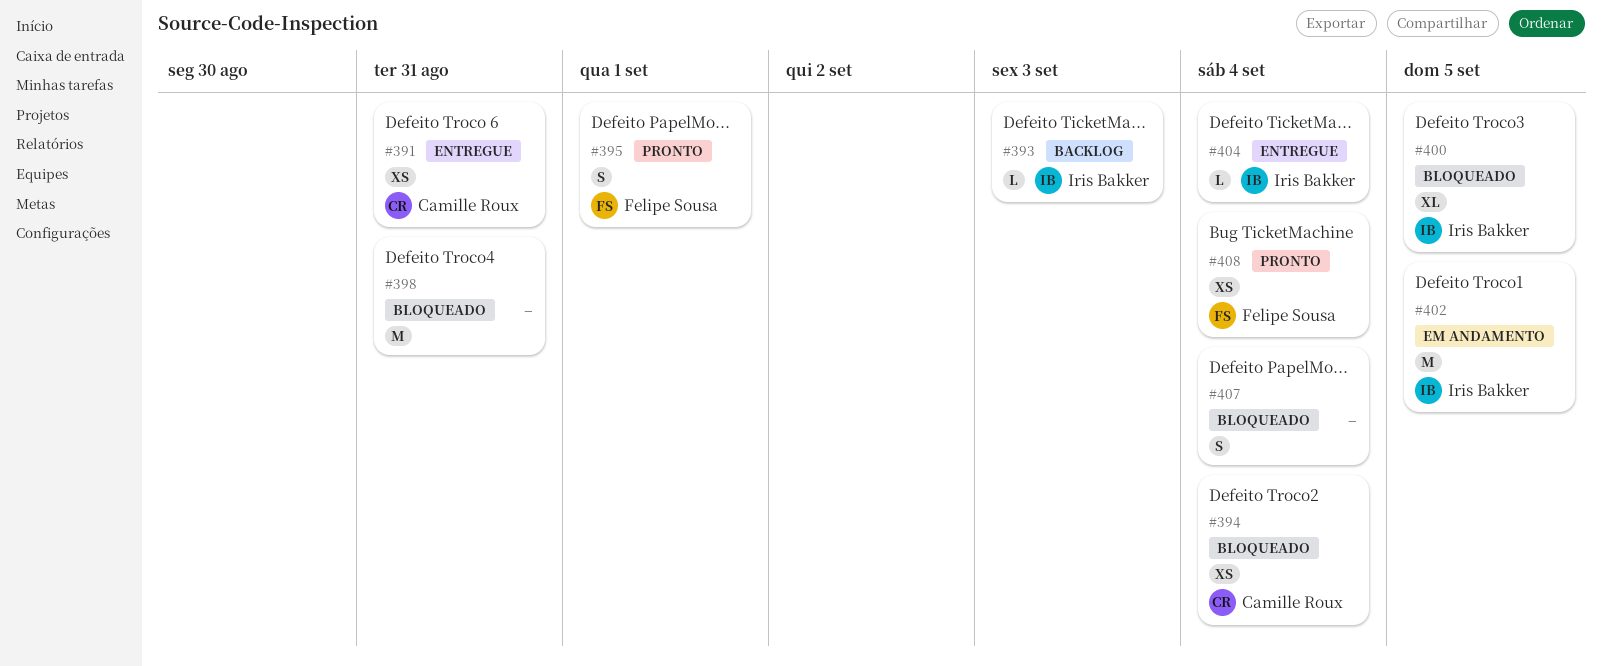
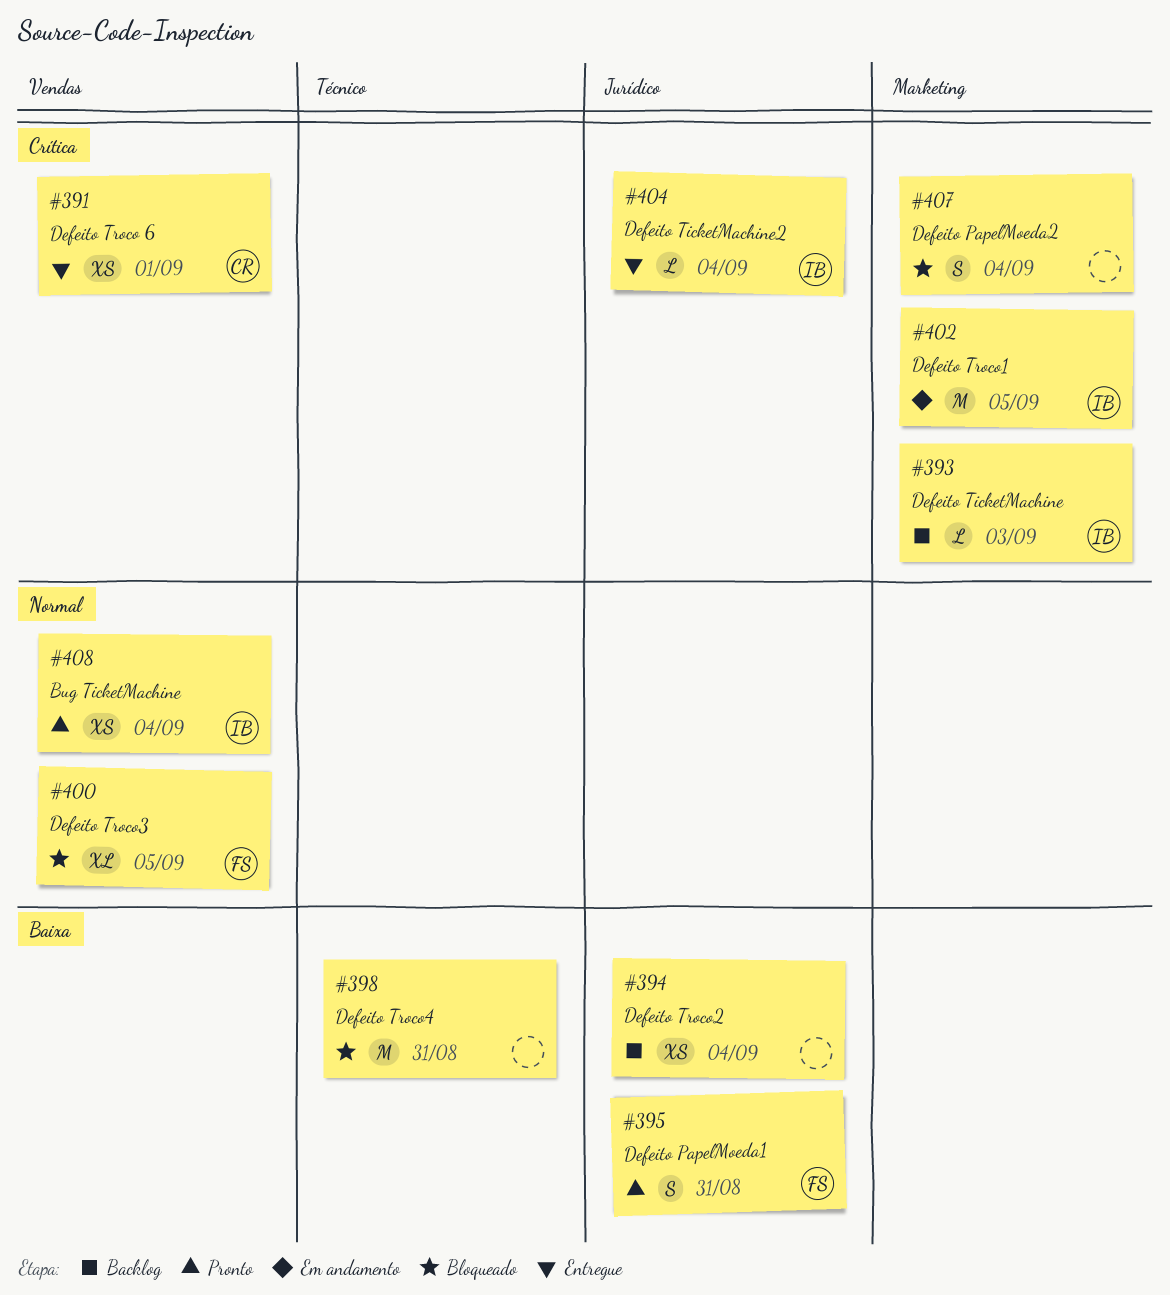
#391, due: Aug 31 -> Sep 1
#394, status: Bloqueado -> Backlog
#394, owner: Camille Roux -> none
#395, due: Sep 1 -> Aug 31
#400, owner: Iris Bakker -> Felipe Sousa
#408, owner: Felipe Sousa -> Iris Bakker

